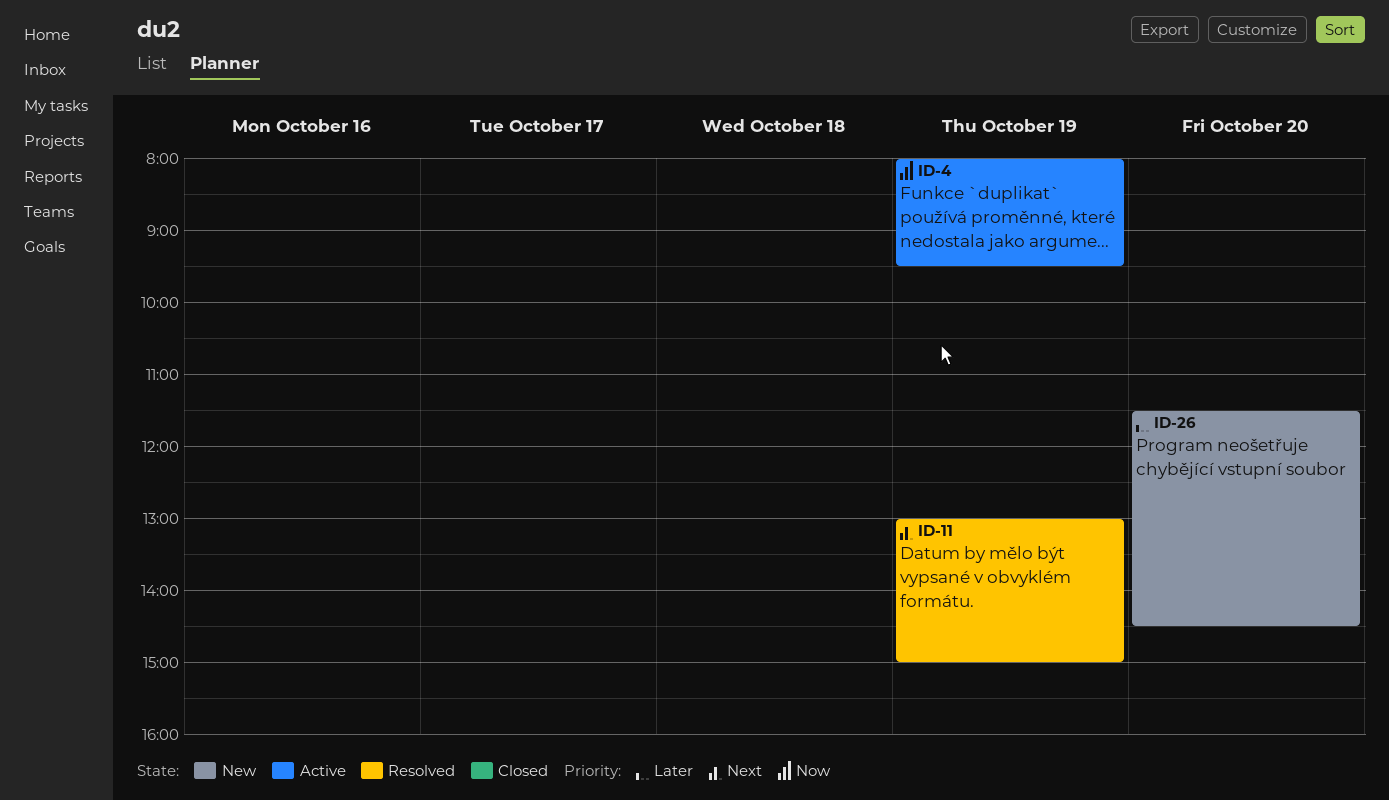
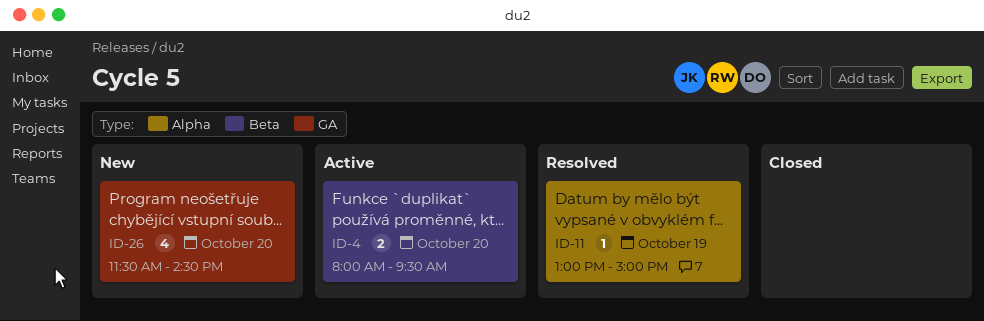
ID-4, day: Oct 19 -> Oct 20

